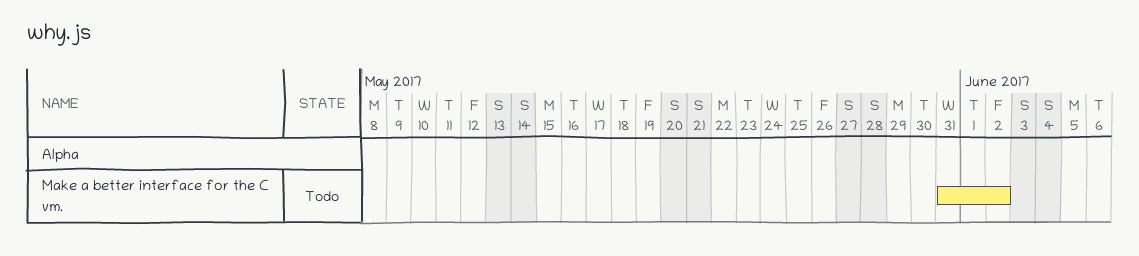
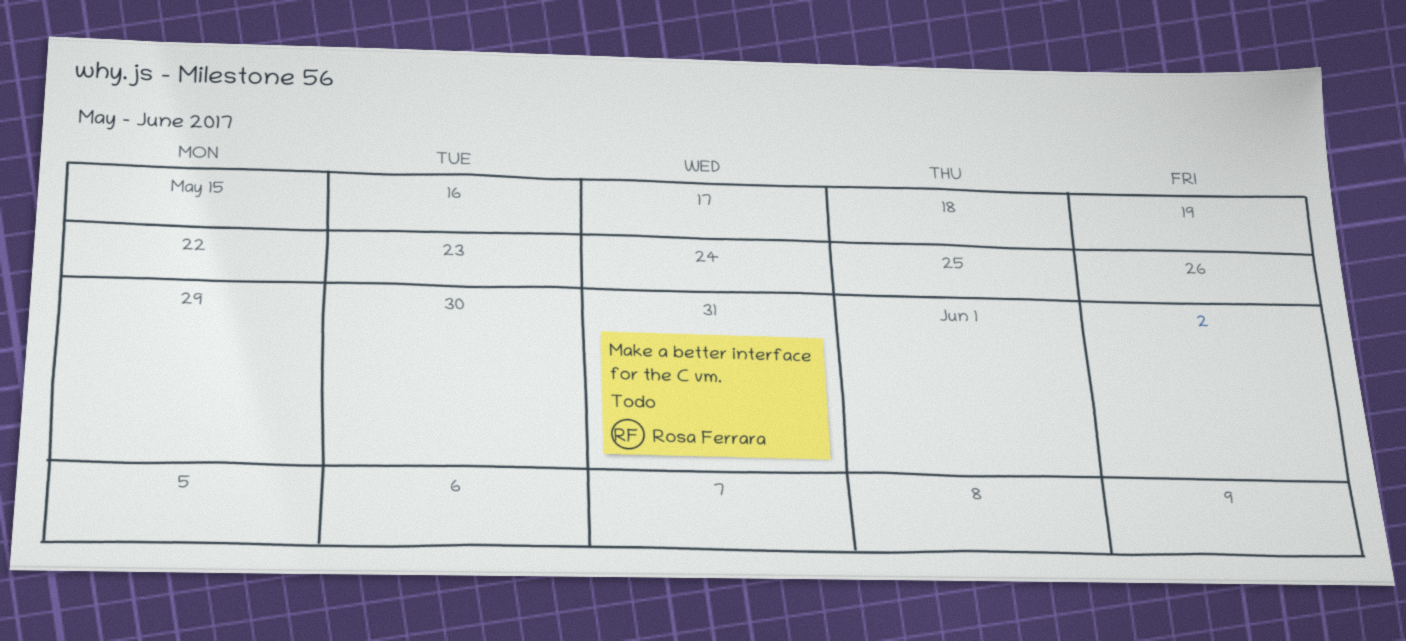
Make a better interface for the C vm., due: Jun 2 -> May 31

